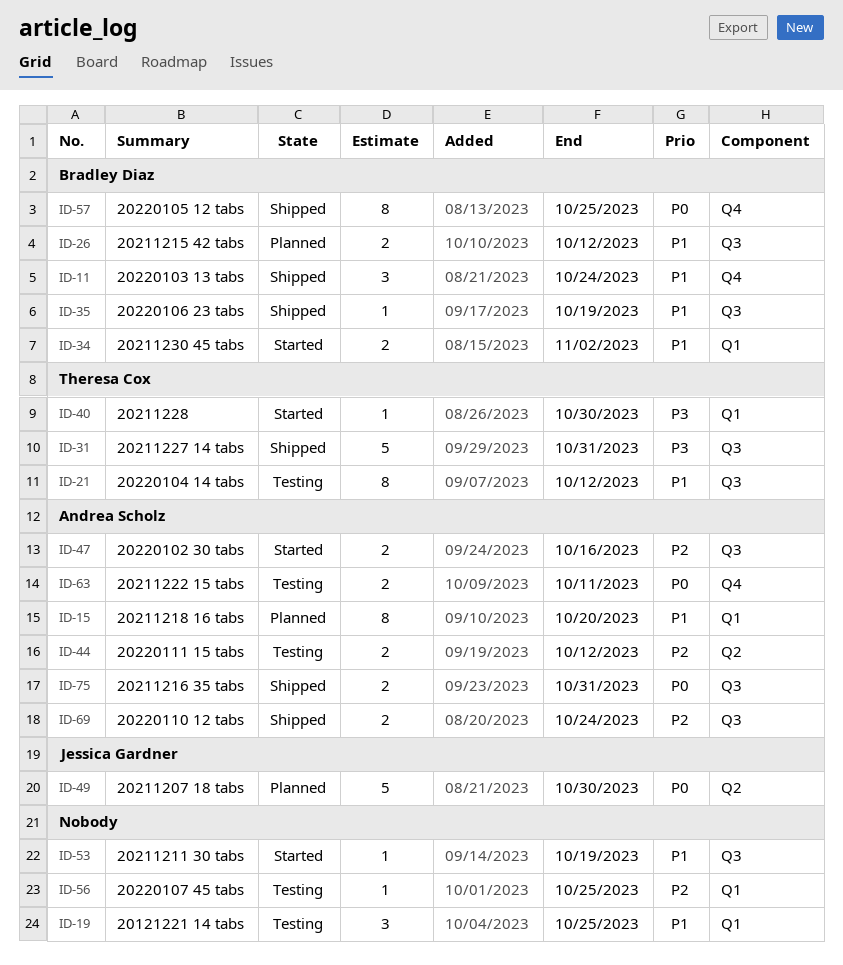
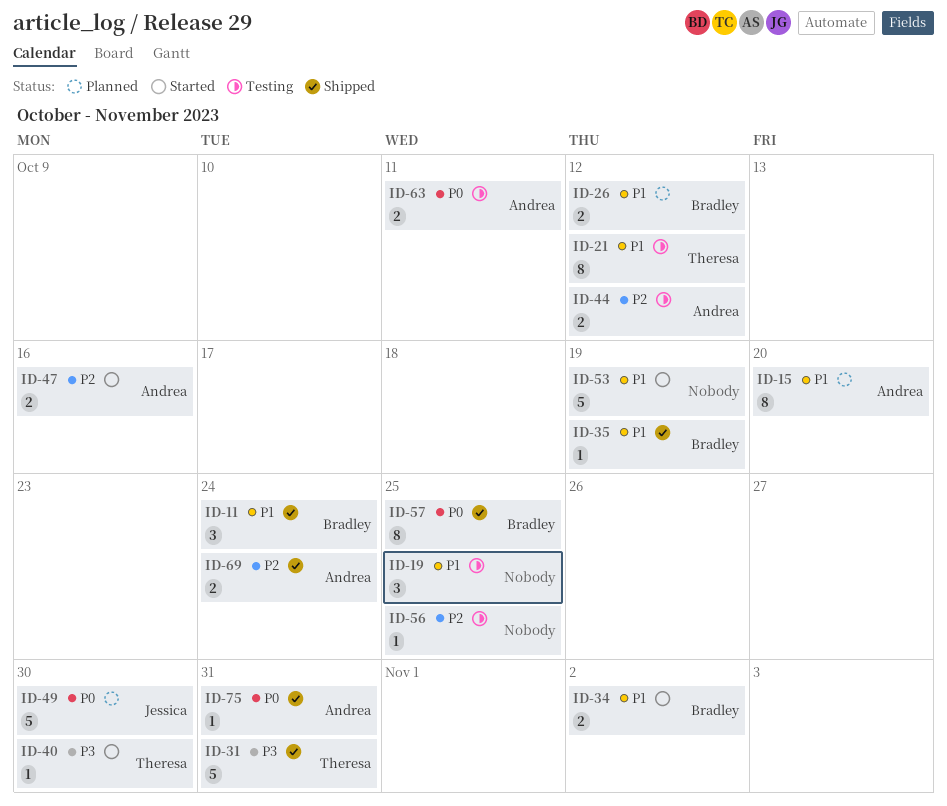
ID-53, estimate: 1 -> 5
ID-75, estimate: 2 -> 1

